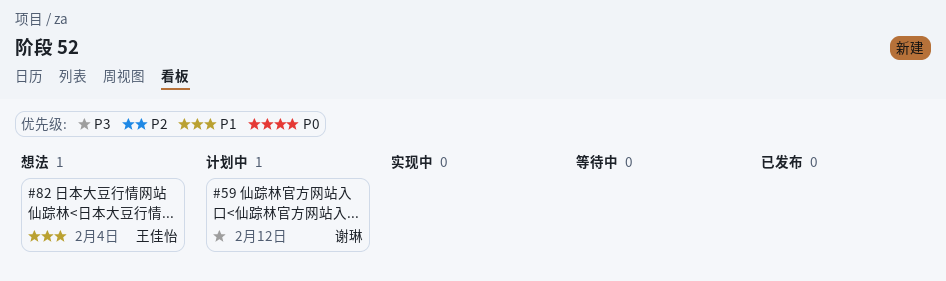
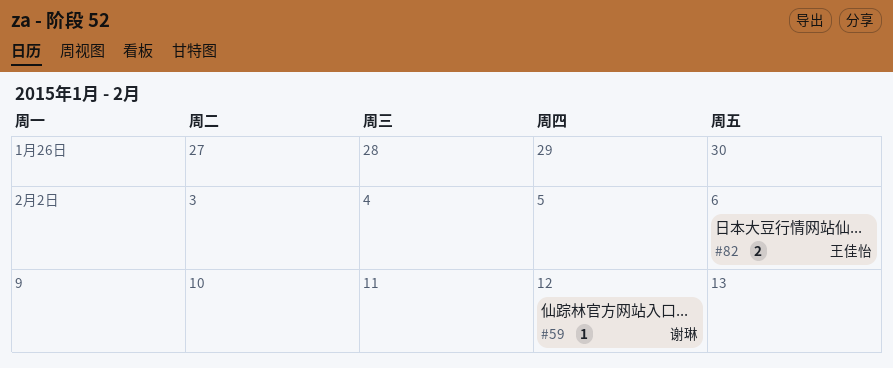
#82, due: Feb 4 -> Feb 6

